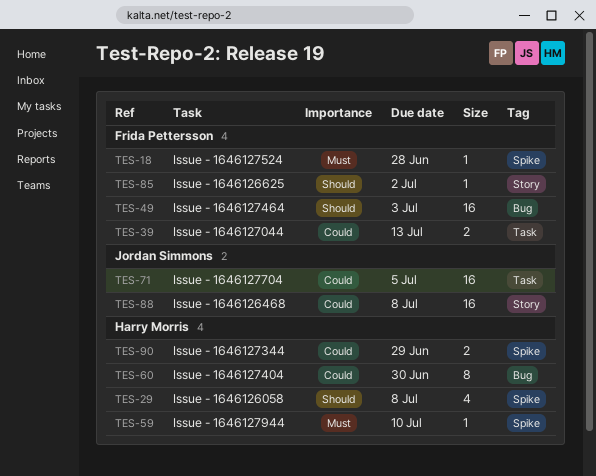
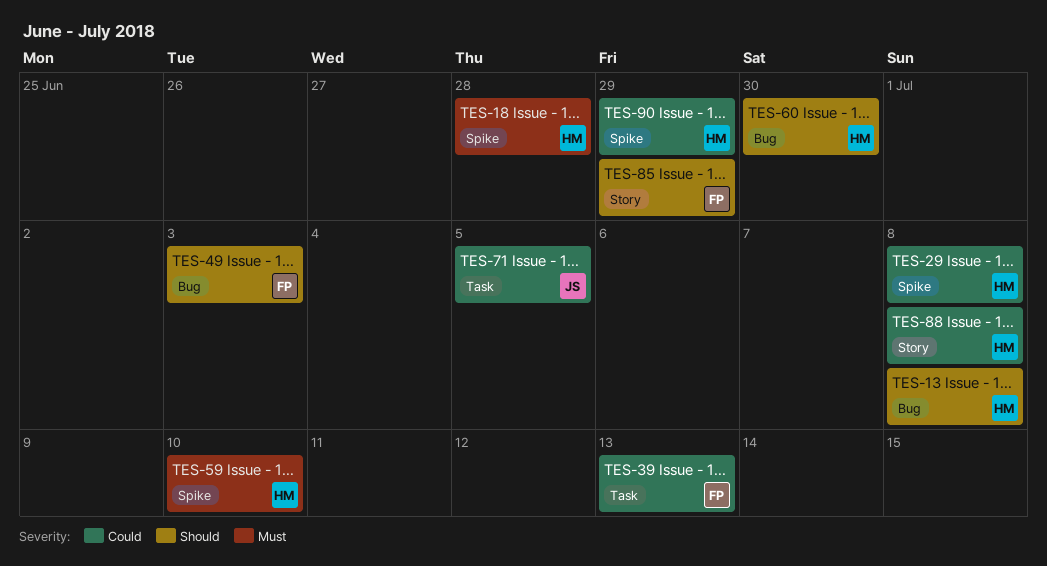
TES-13: none -> present
TES-18, owner: Frida Pettersson -> Harry Morris
TES-29, priority: Should -> Could
TES-60, priority: Could -> Should
TES-85, due: Jul 2 -> Jun 29
TES-88, owner: Jordan Simmons -> Harry Morris

